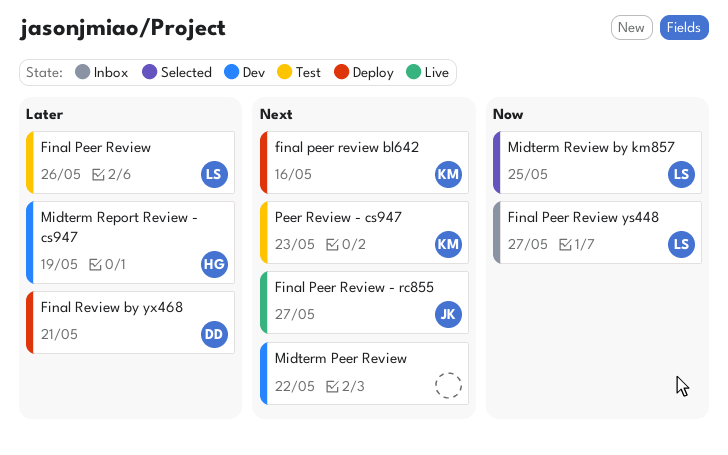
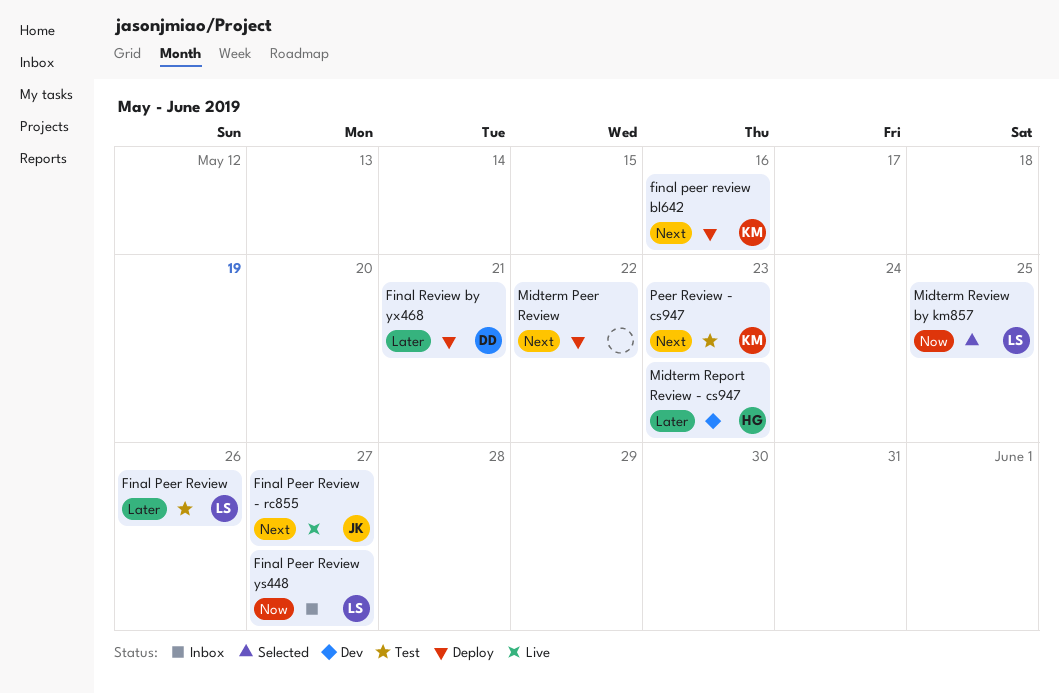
Midterm Peer Review, status: Dev -> Deploy
Midterm Report Review - cs947, due: May 19 -> May 23

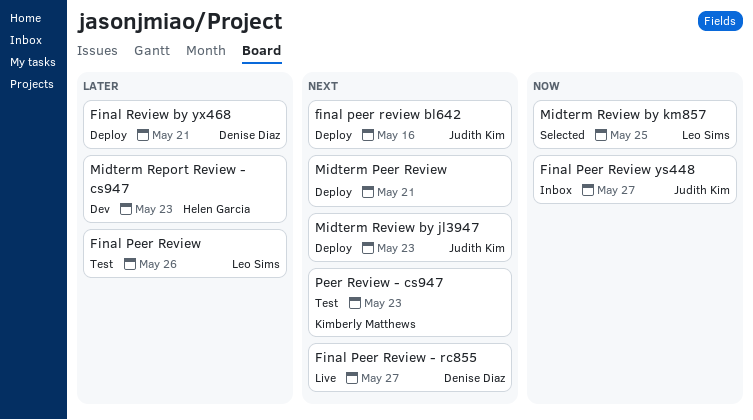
Final Peer Review - rc855, owner: Judith Kim -> Denise Diaz
final peer review bl642, owner: Kimberly Matthews -> Judith Kim
Final Peer Review ys448, owner: Leo Sims -> Judith Kim
Midterm Peer Review, due: May 22 -> May 21
Midterm Review by jl3947: none -> present

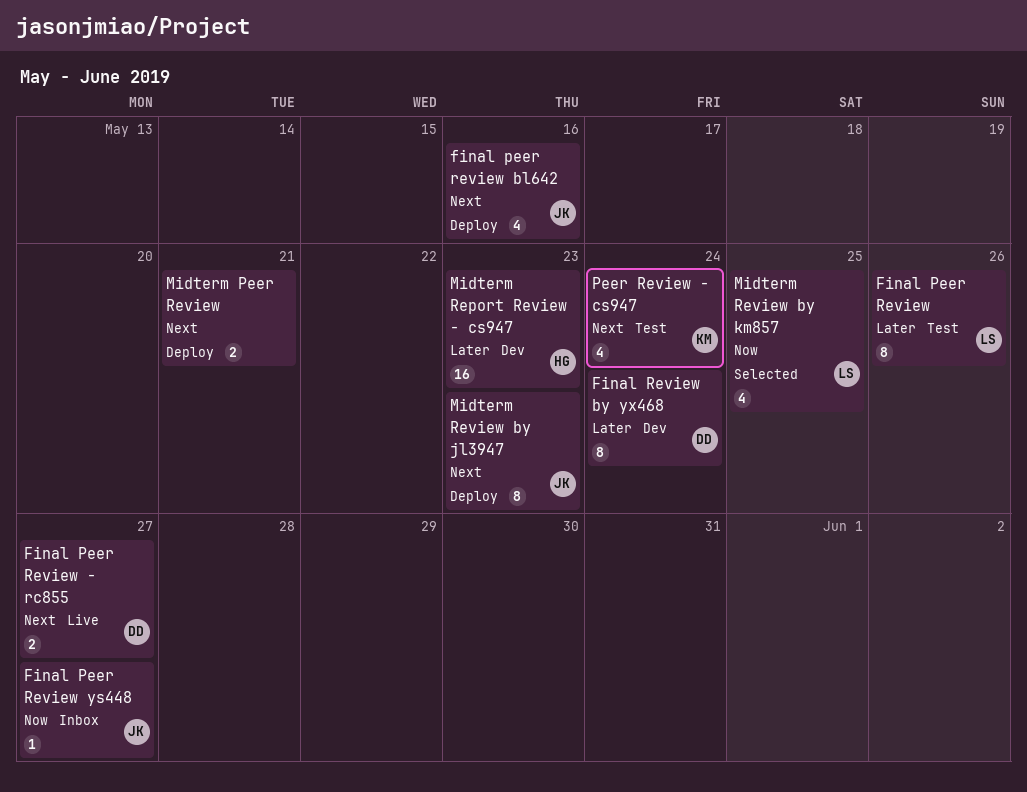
Final Review by yx468, status: Deploy -> Dev
Final Review by yx468, due: May 21 -> May 24
Peer Review - cs947, due: May 23 -> May 24

